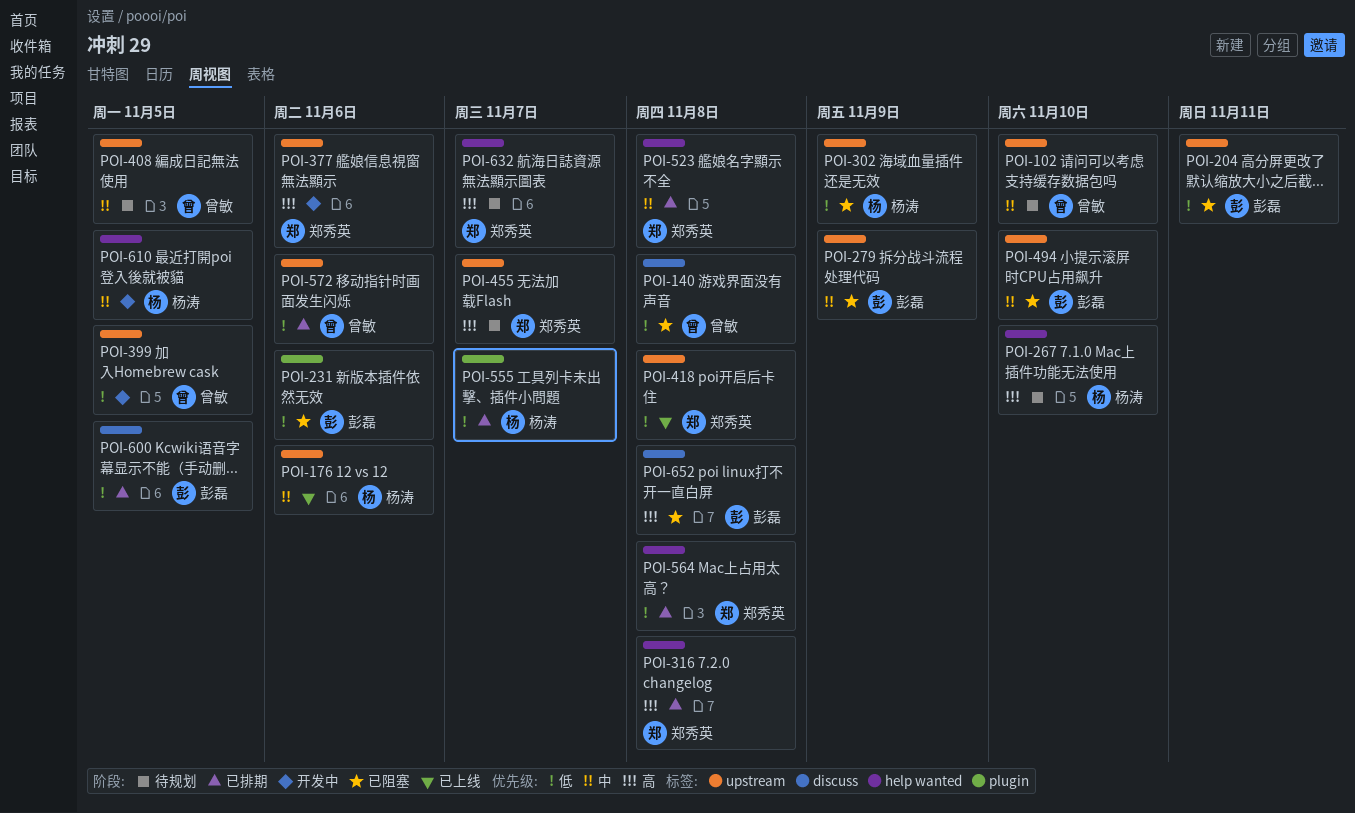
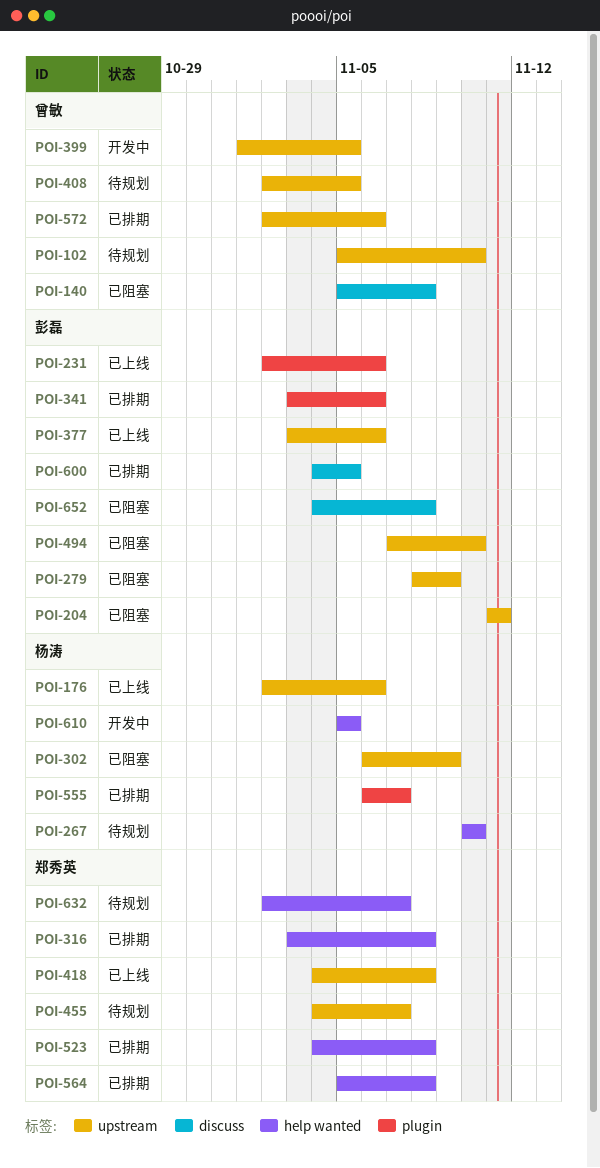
POI-231, status: 已阻塞 -> 已上线
POI-341: none -> present
POI-377, status: 开发中 -> 已上线
POI-377, owner: 郑秀英 -> 彭磊

